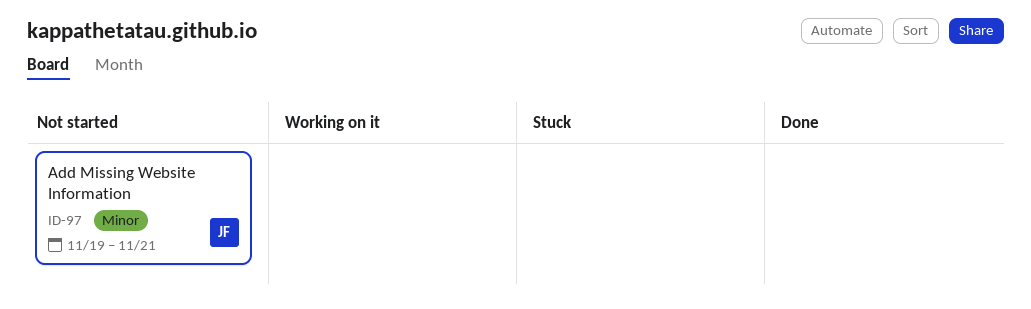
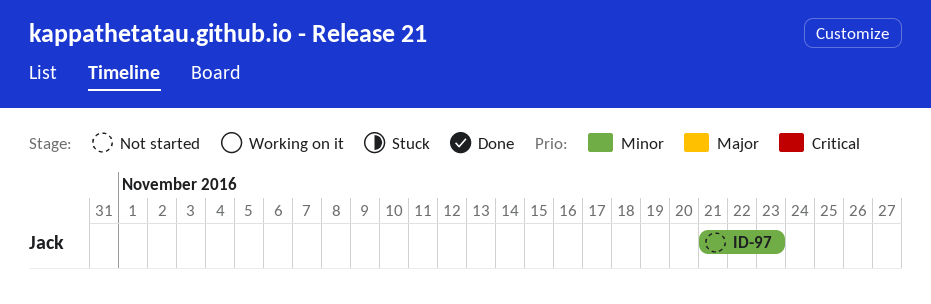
ID-97, start: Nov 19 -> Nov 21
ID-97, due: Nov 21 -> Nov 23

